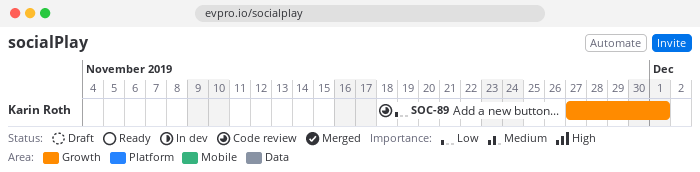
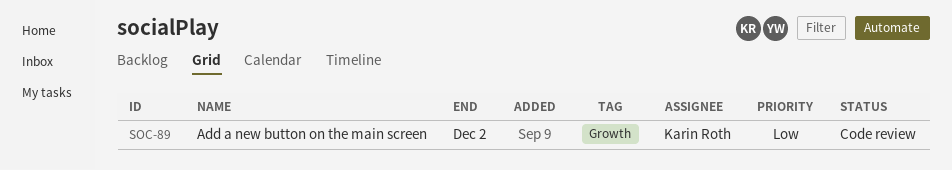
SOC-89, due: Dec 1 -> Dec 2

